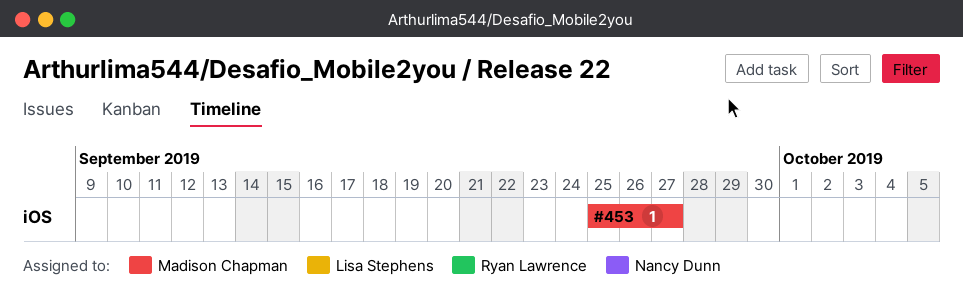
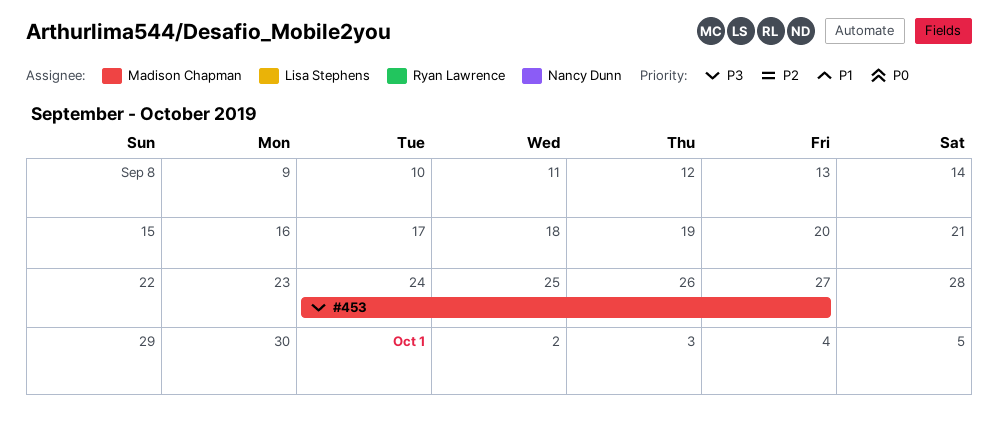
#453, start: Sep 25 -> Sep 24

